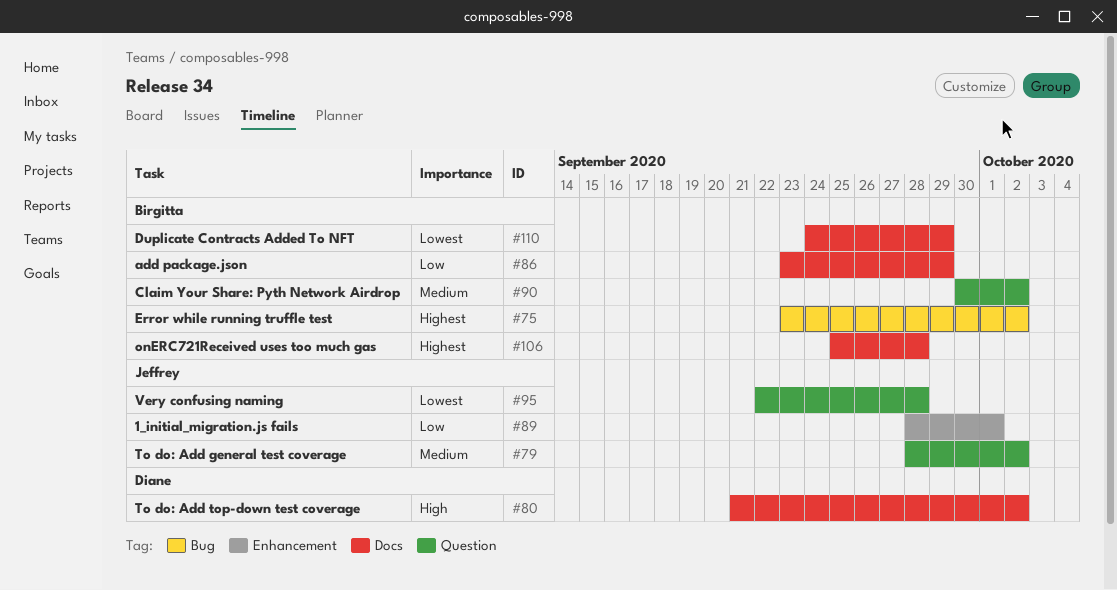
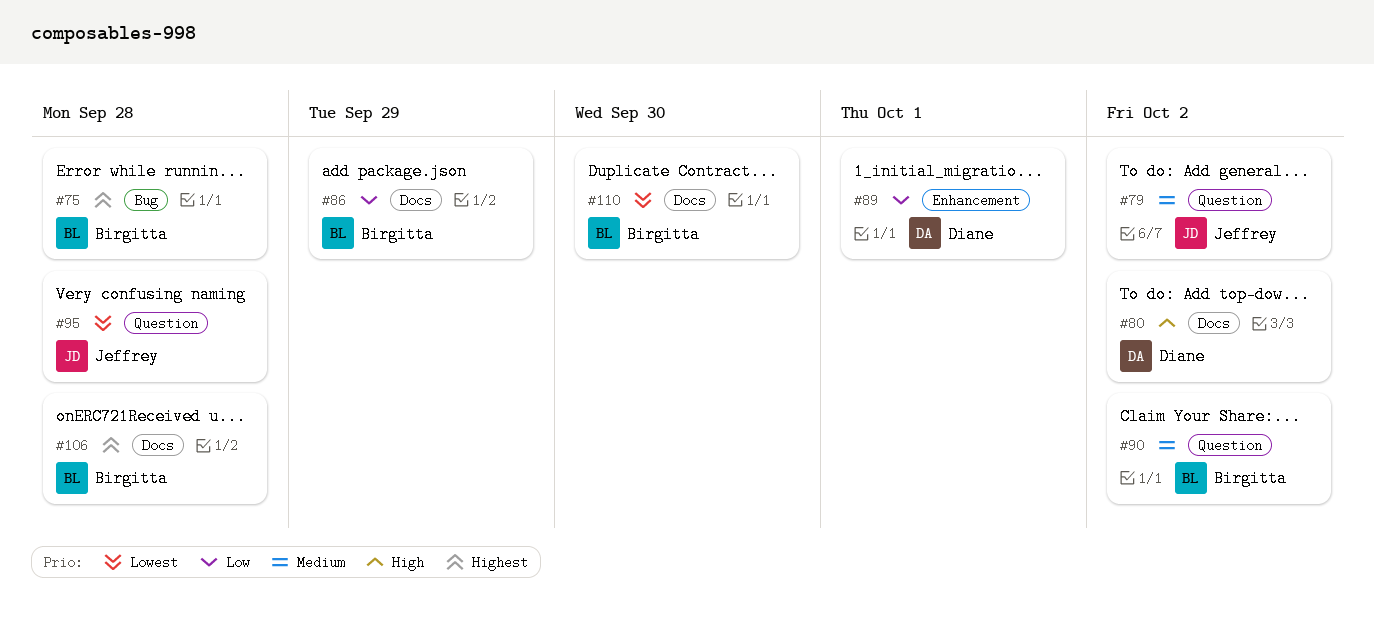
#75, due: Oct 2 -> Sep 28
#89, owner: Jeffrey -> Diane
#110, due: Sep 29 -> Sep 30

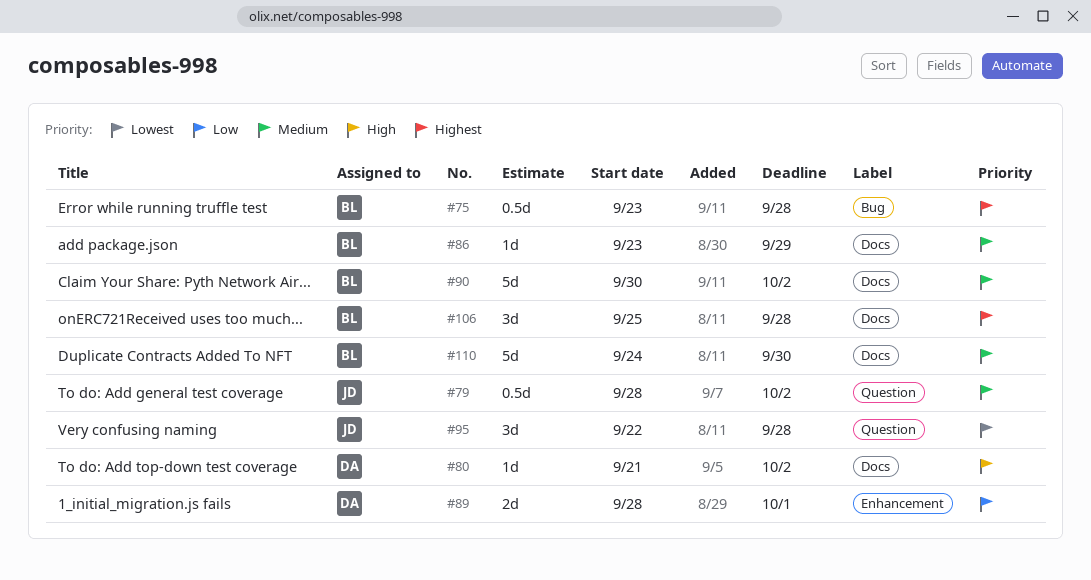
#86, priority: Low -> Medium
#90, label: Question -> Docs
#110, priority: Lowest -> Medium

